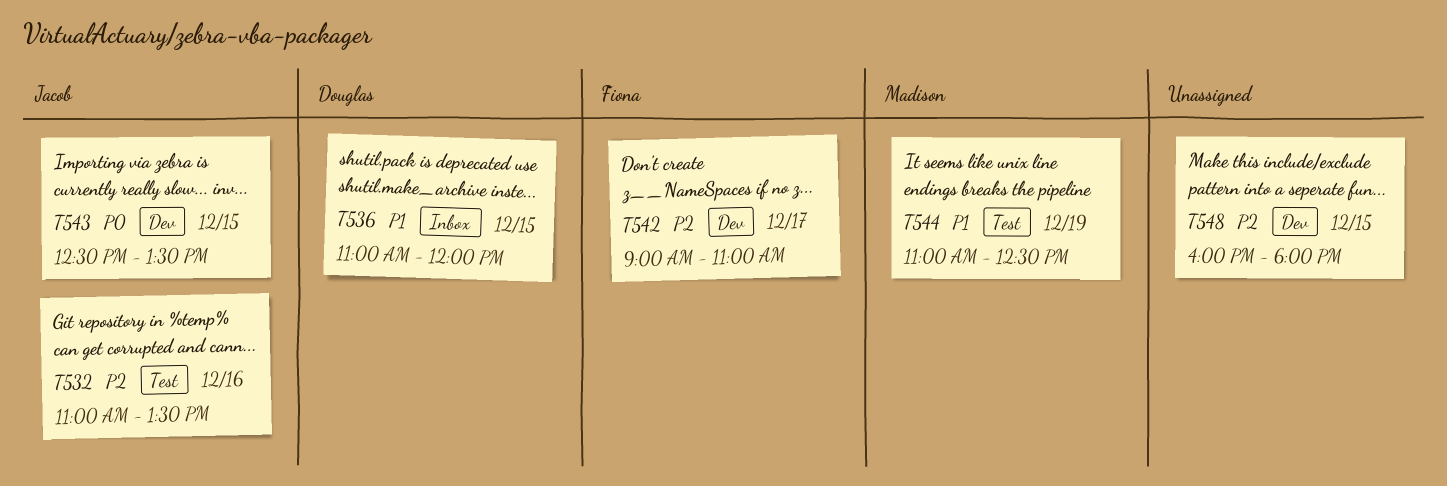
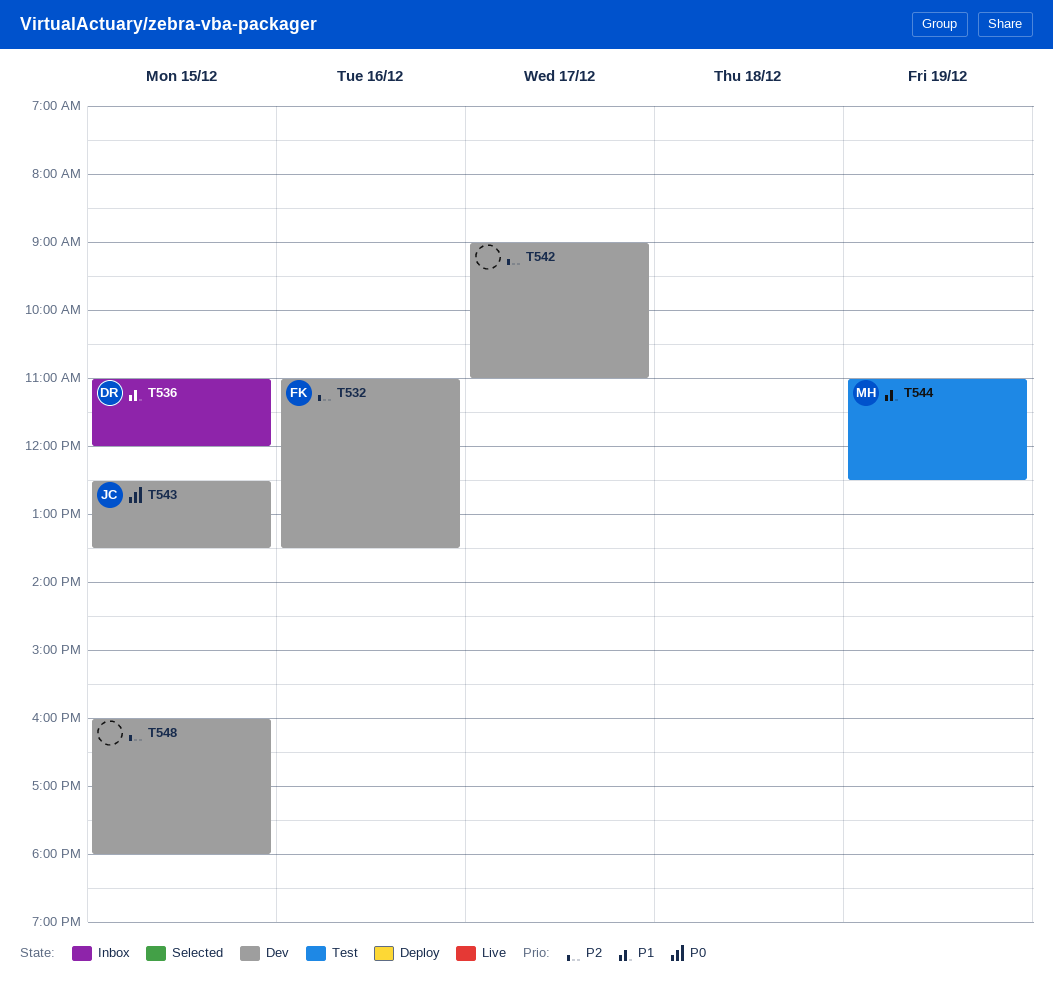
T532, status: Test -> Dev
T532, owner: Jacob -> Fiona
T542, owner: Fiona -> none

